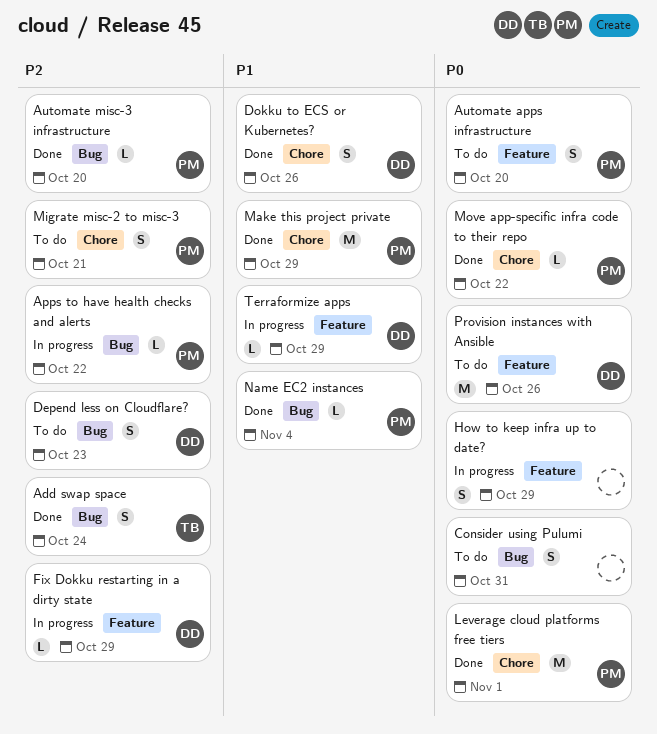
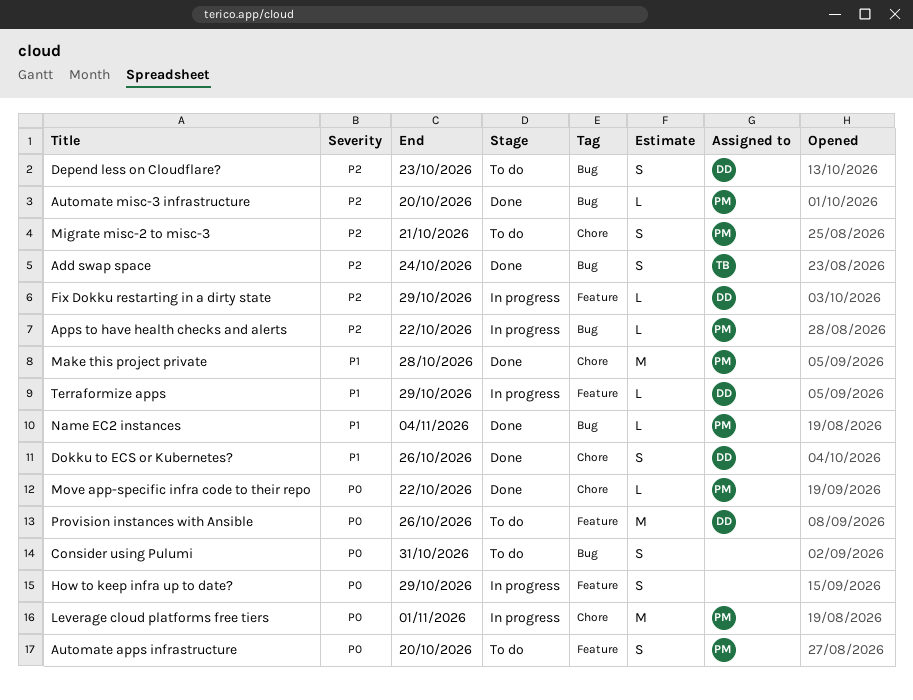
Leverage cloud platforms free tiers, status: Done -> In progress
Make this project private, due: Oct 29 -> Oct 28

